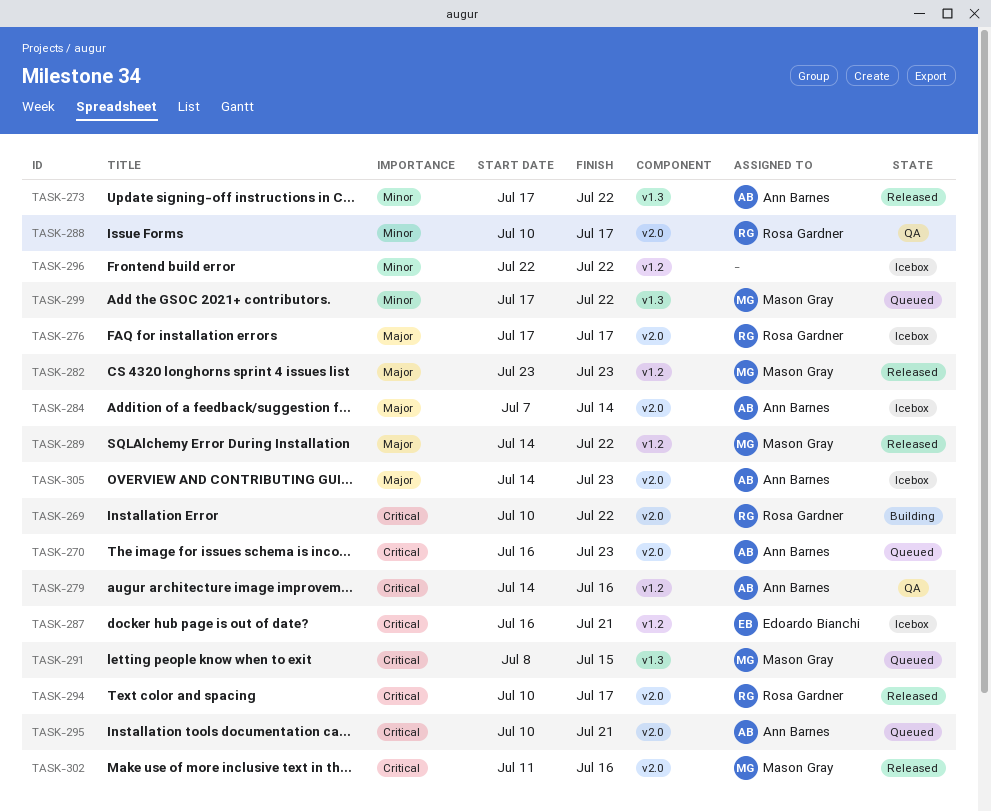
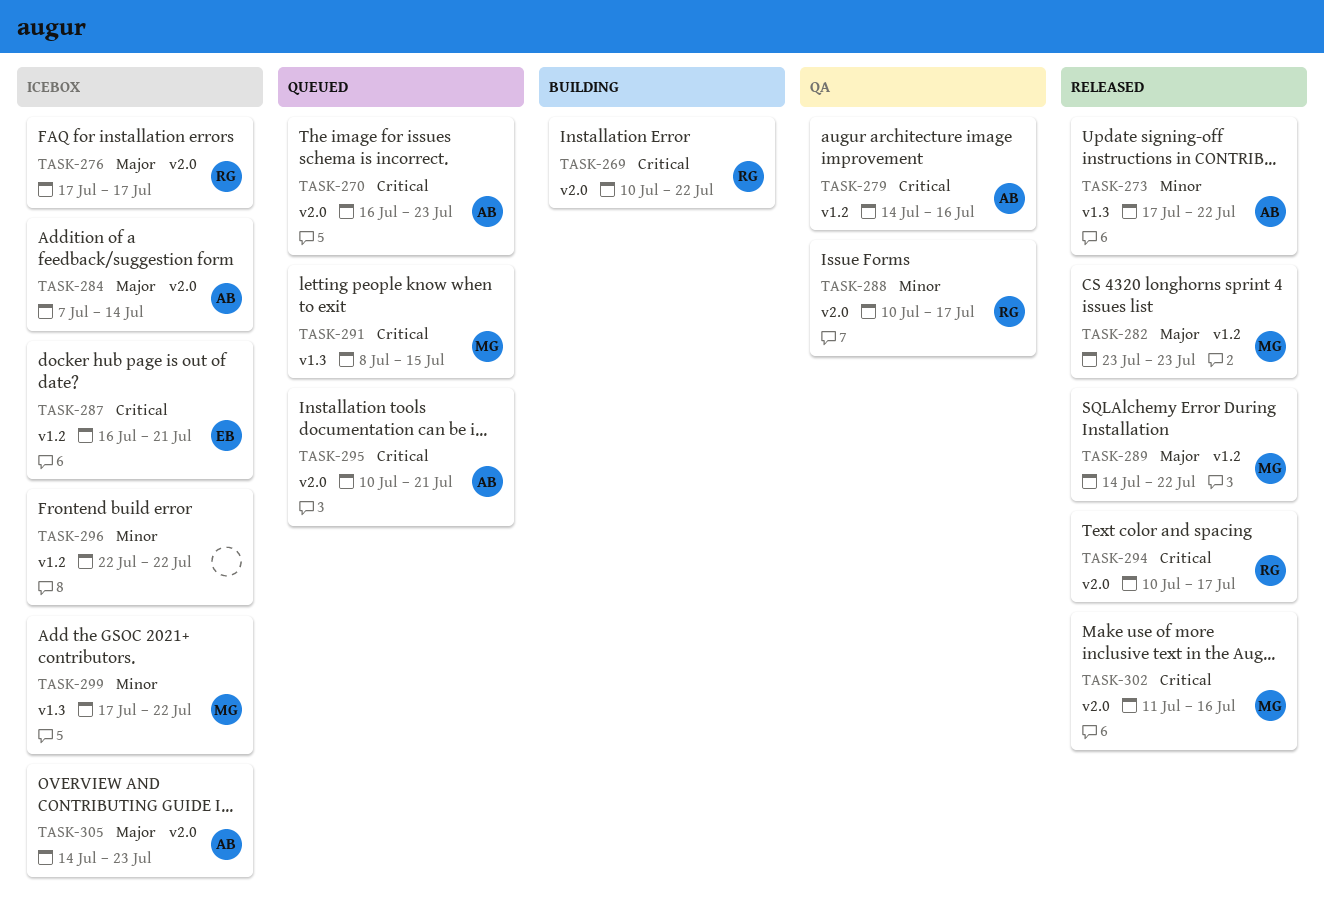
TASK-299, status: Queued -> Icebox

